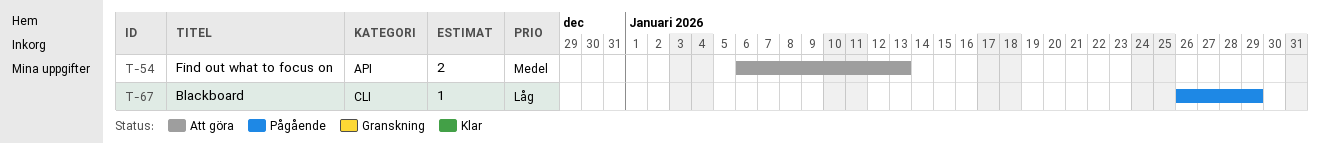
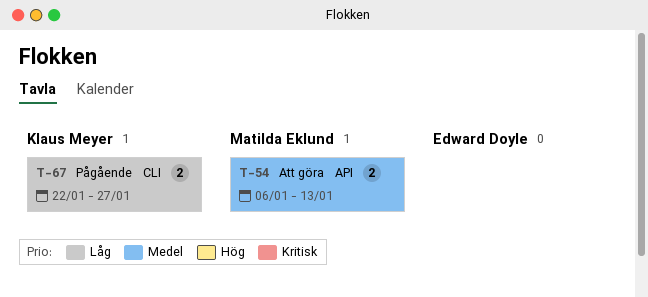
T-67, estimate: 1 -> 2
T-67, start: Jan 26 -> Jan 22
T-67, due: Jan 29 -> Jan 27

